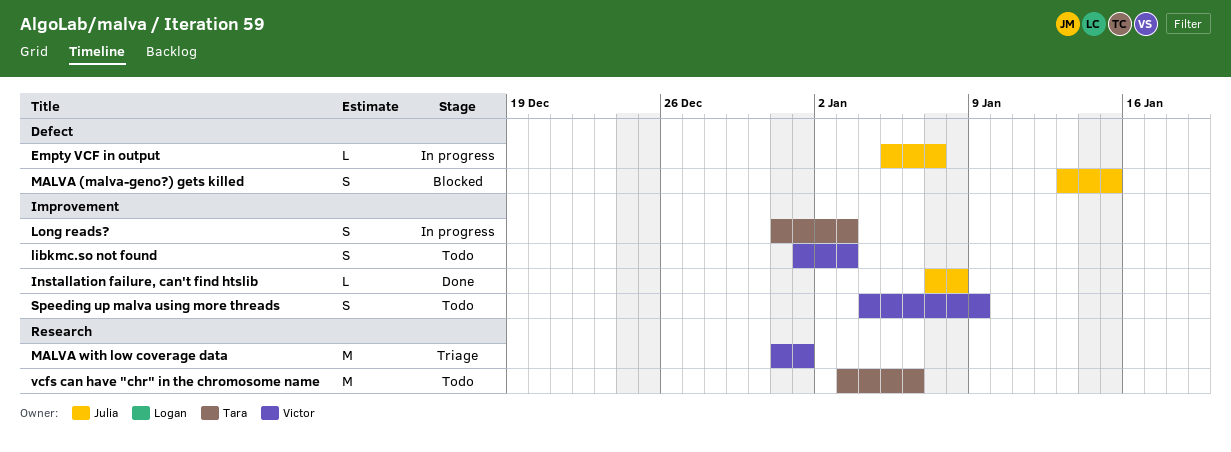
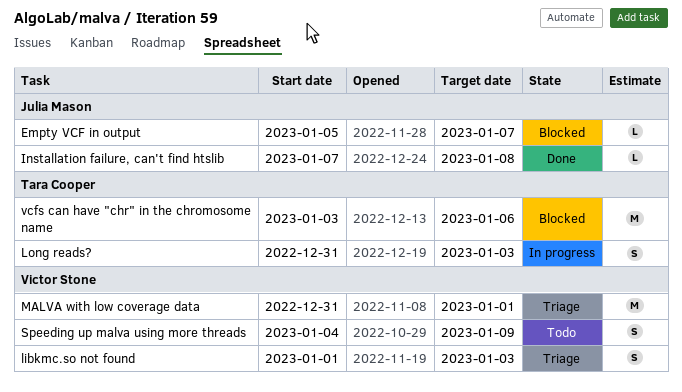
Empty VCF in output, status: In progress -> Blocked
libkmc.so not found, status: Todo -> Triage
MALVA (malva-geno?) gets killed: present -> none
vcfs can have "chr" in the chromosome name, status: Todo -> Blocked

